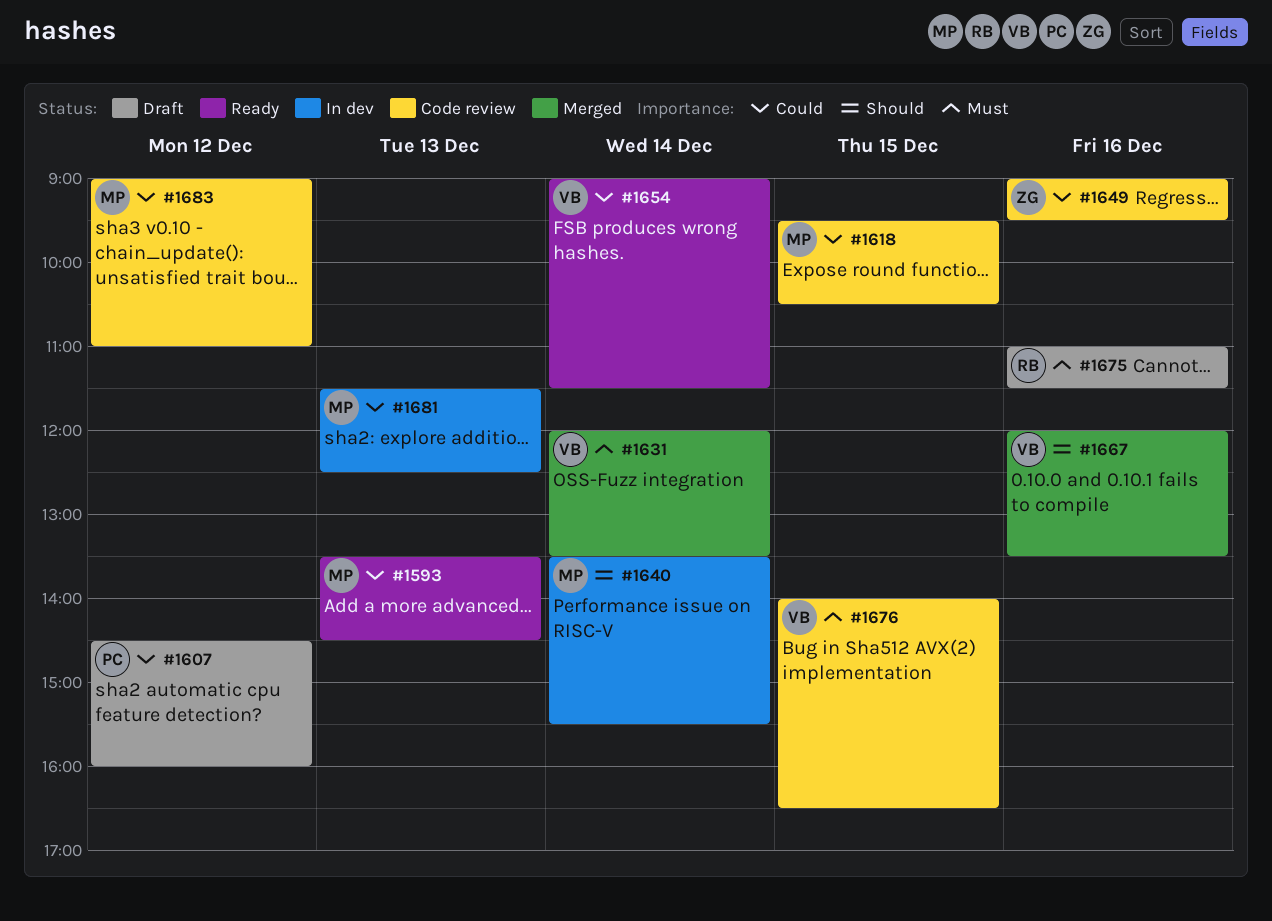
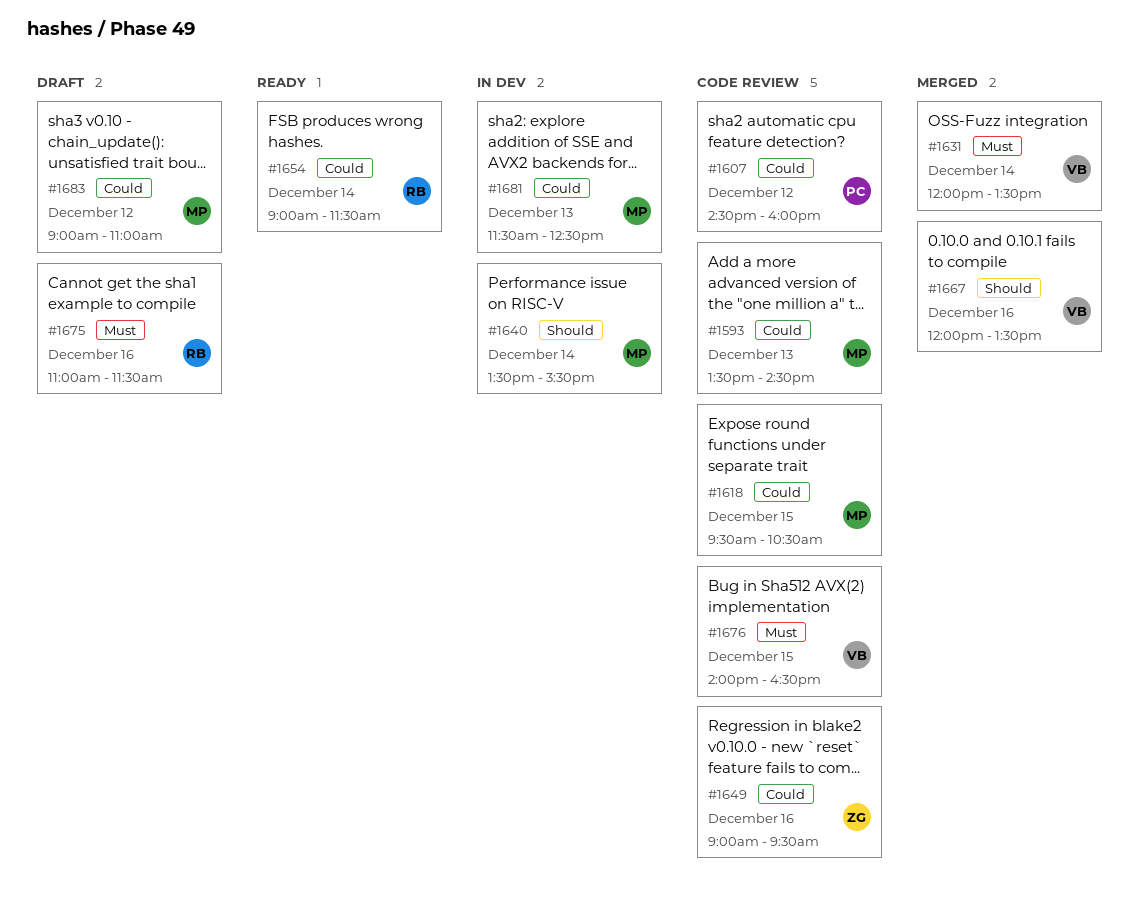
#1593, status: Ready -> Code review
#1607, status: Draft -> Code review
#1654, owner: VB -> RB
#1683, status: Code review -> Draft

